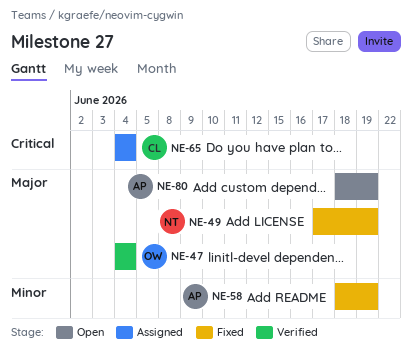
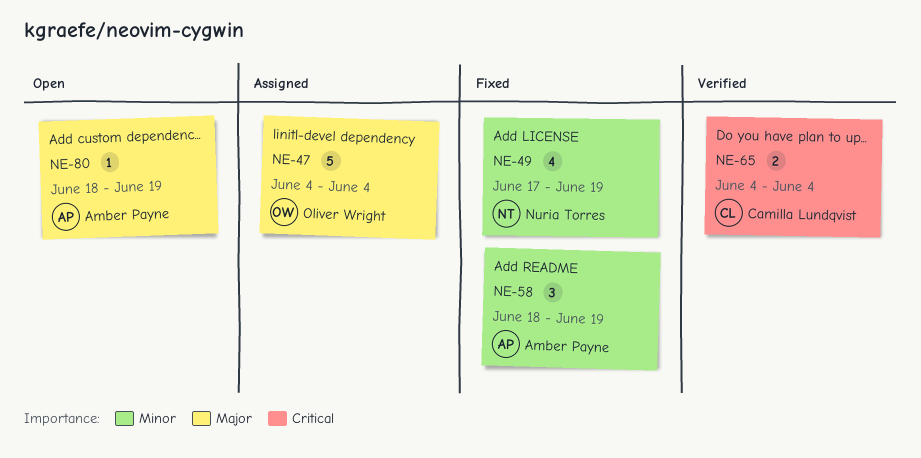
NE-47, status: Verified -> Assigned
NE-49, priority: Major -> Minor
NE-65, status: Assigned -> Verified

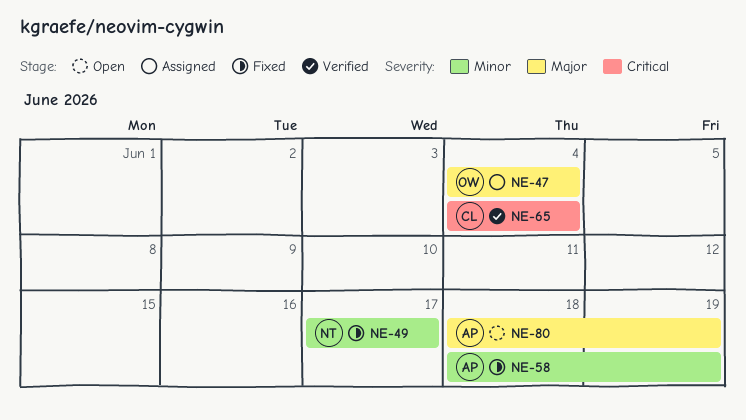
NE-49, due: Jun 19 -> Jun 17

